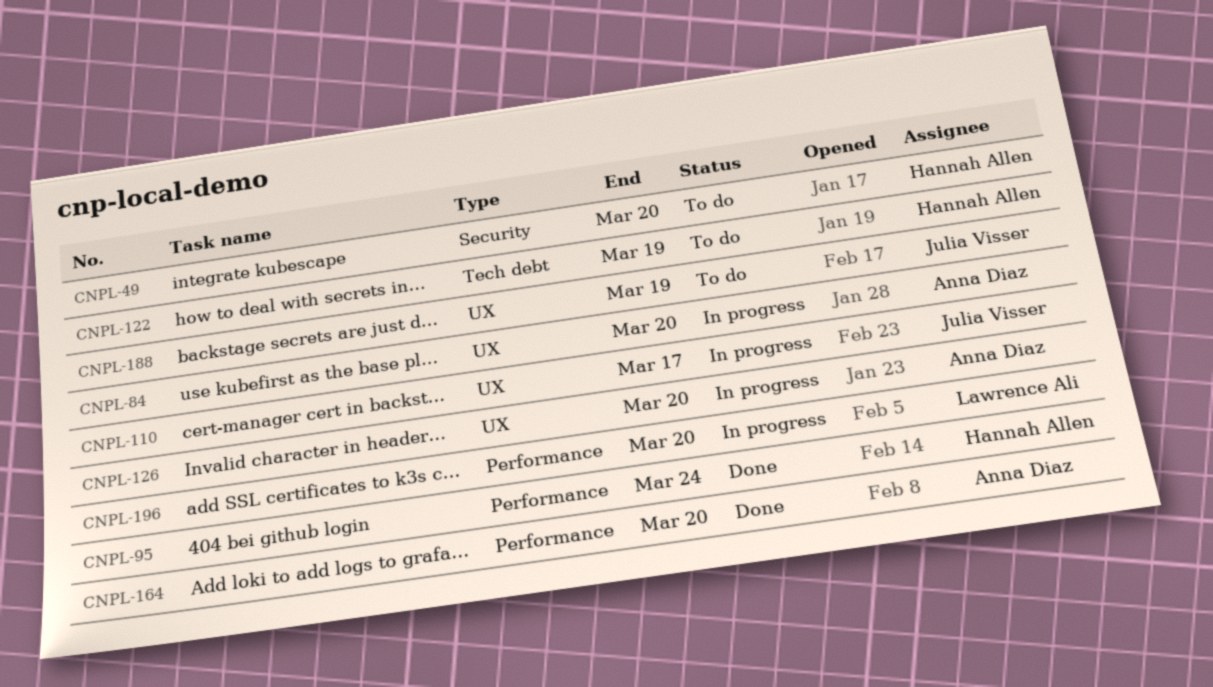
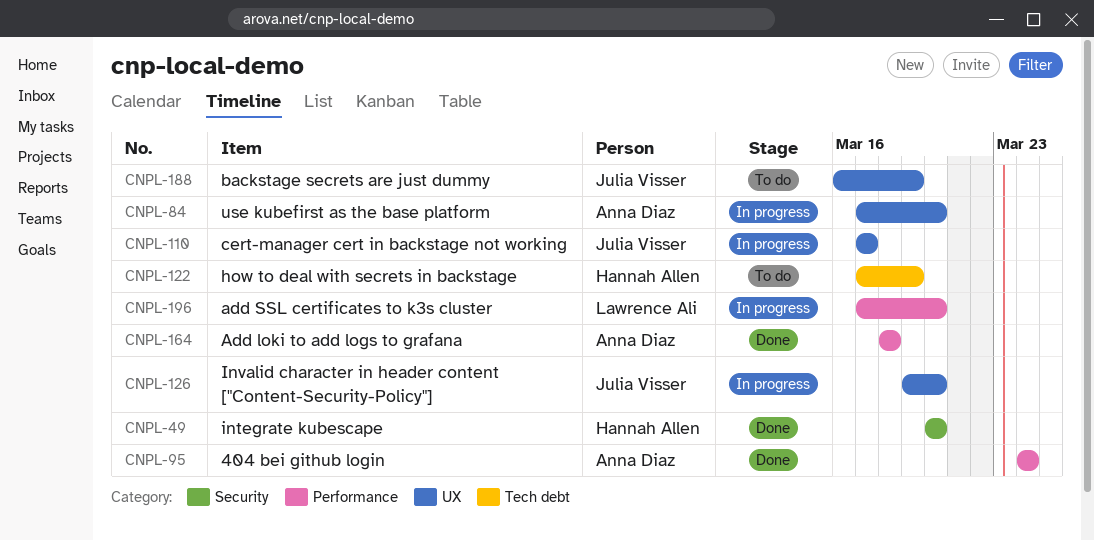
CNPL-49, status: To do -> Done
CNPL-95, owner: Hannah Allen -> Anna Diaz
CNPL-126, owner: Anna Diaz -> Julia Visser
CNPL-164, due: Mar 20 -> Mar 18

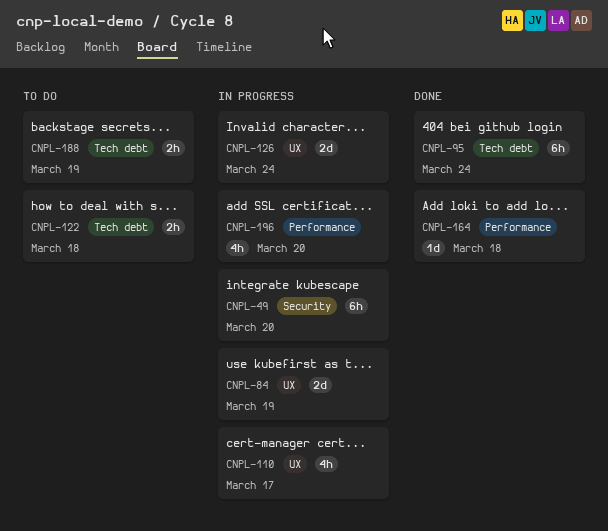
CNPL-49, status: Done -> In progress
CNPL-84, due: Mar 20 -> Mar 19
CNPL-95, label: Performance -> Tech debt
CNPL-122, due: Mar 19 -> Mar 18
CNPL-126, due: Mar 20 -> Mar 24
CNPL-188, label: UX -> Tech debt

